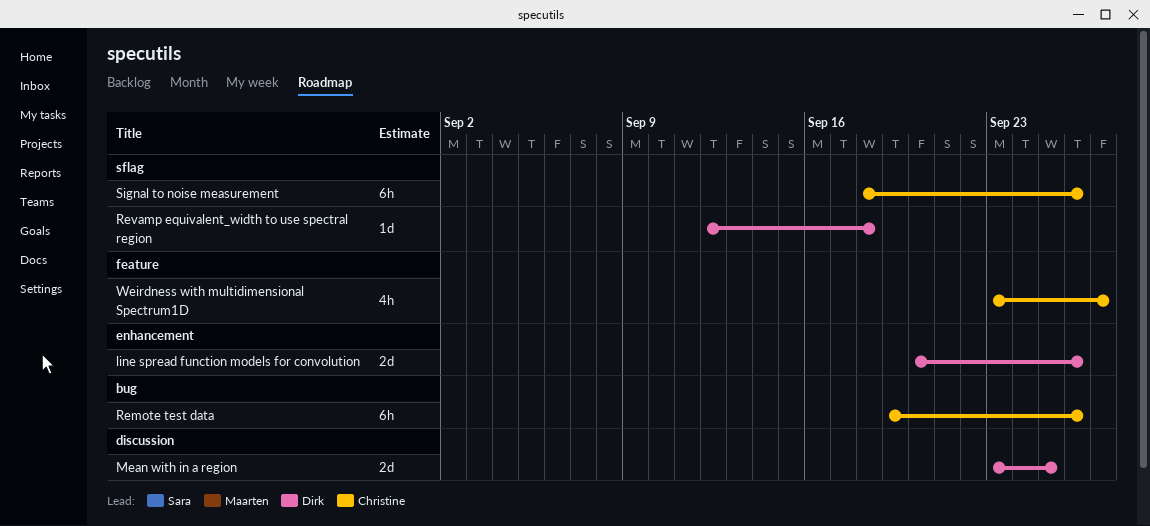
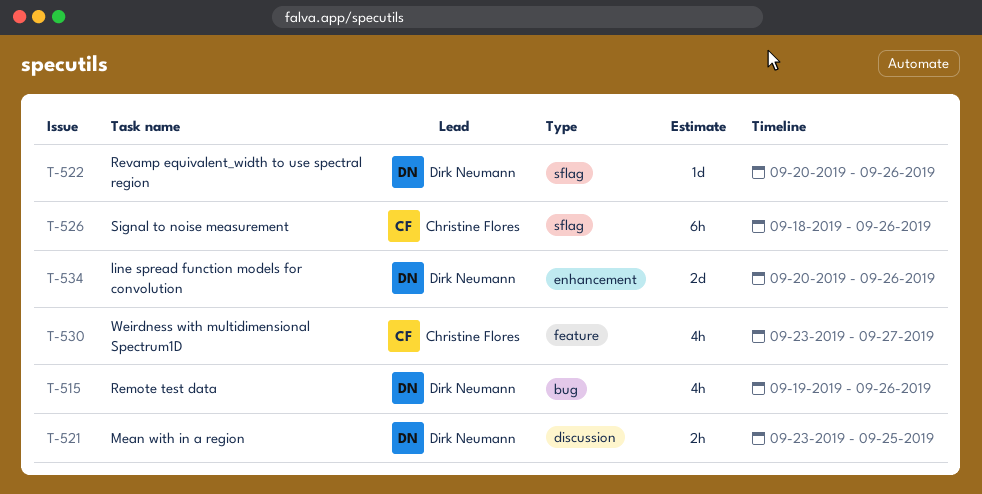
Mean with in a region, estimate: 2d -> 2h
Remote test data, owner: Christine Flores -> Dirk Neumann
Remote test data, estimate: 6h -> 4h
Revamp equivalent_width to use spectral region, start: Sep 12 -> Sep 20
Revamp equivalent_width to use spectral region, due: Sep 18 -> Sep 26

